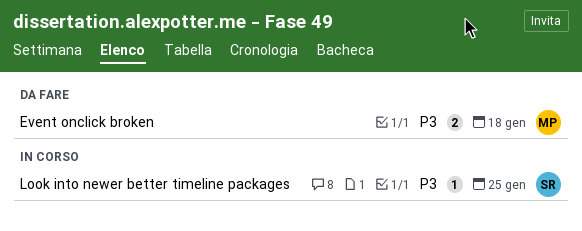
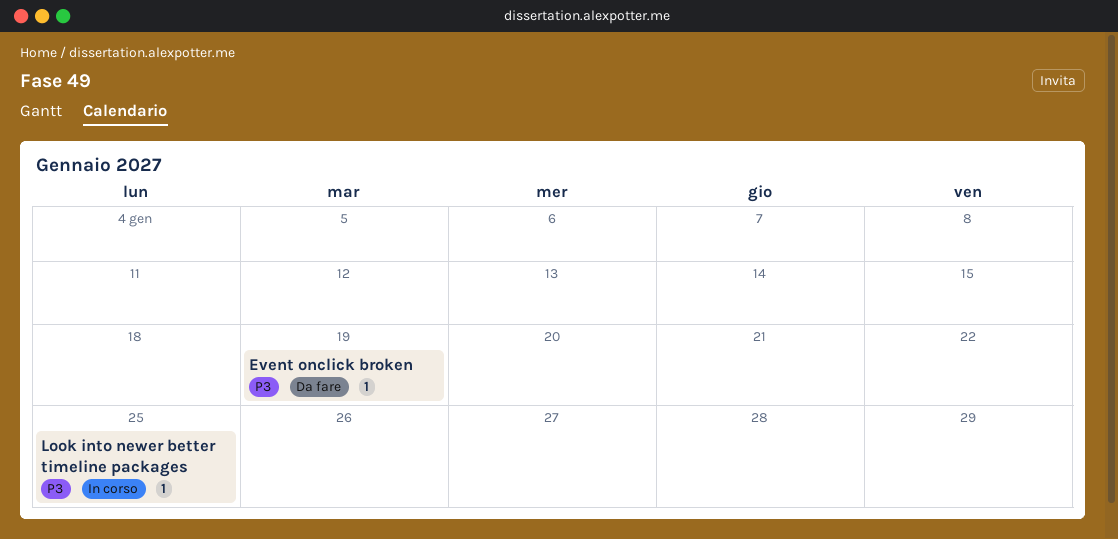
Event onclick broken, estimate: 2 -> 1
Event onclick broken, due: Jan 18 -> Jan 19

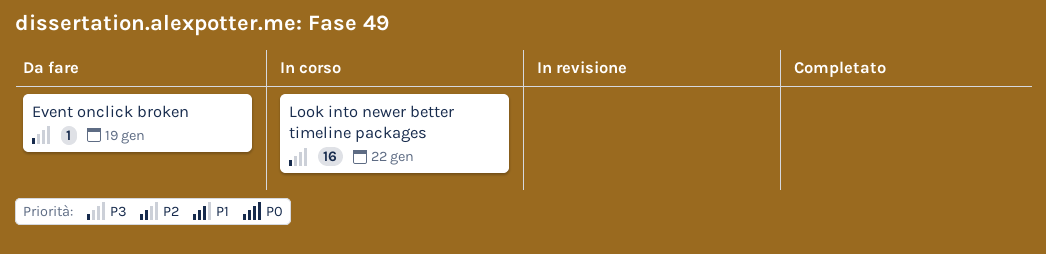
Look into newer better timeline packages, estimate: 1 -> 16
Look into newer better timeline packages, due: Jan 25 -> Jan 22

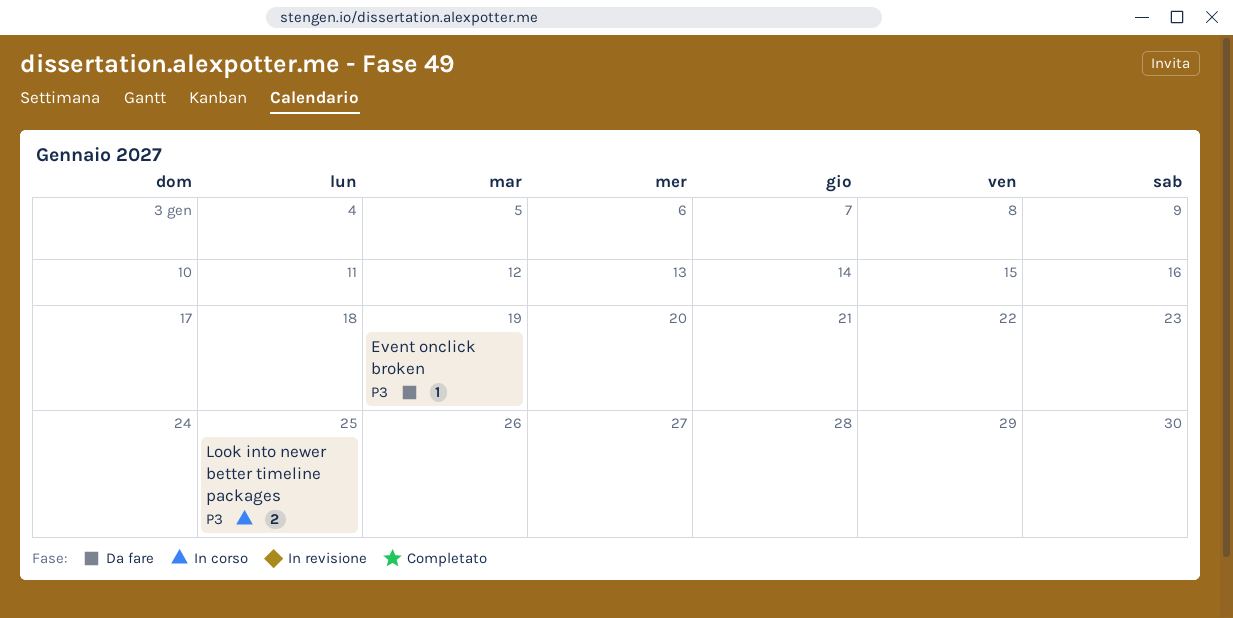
Look into newer better timeline packages, estimate: 16 -> 2
Look into newer better timeline packages, due: Jan 22 -> Jan 25

